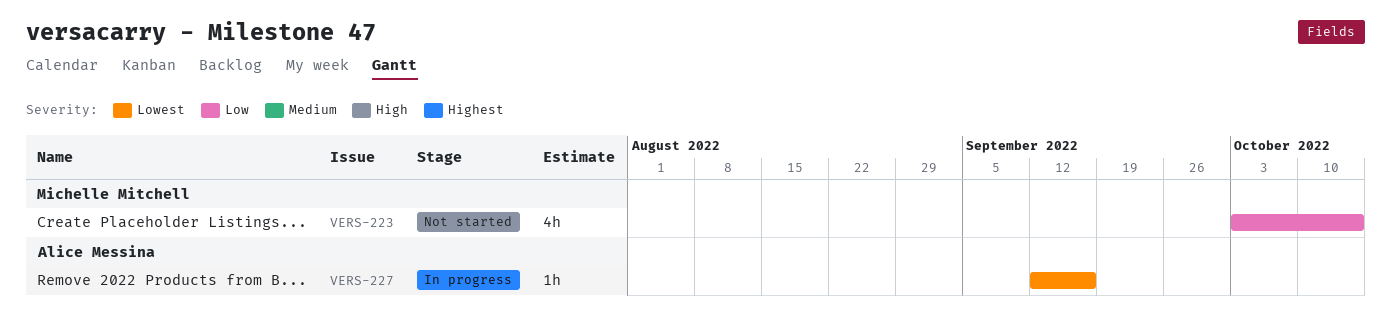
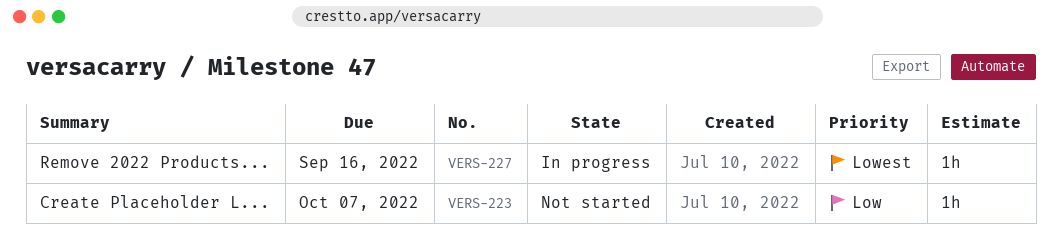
VERS-223, estimate: 4h -> 1h
VERS-223, due: Oct 14 -> Oct 7

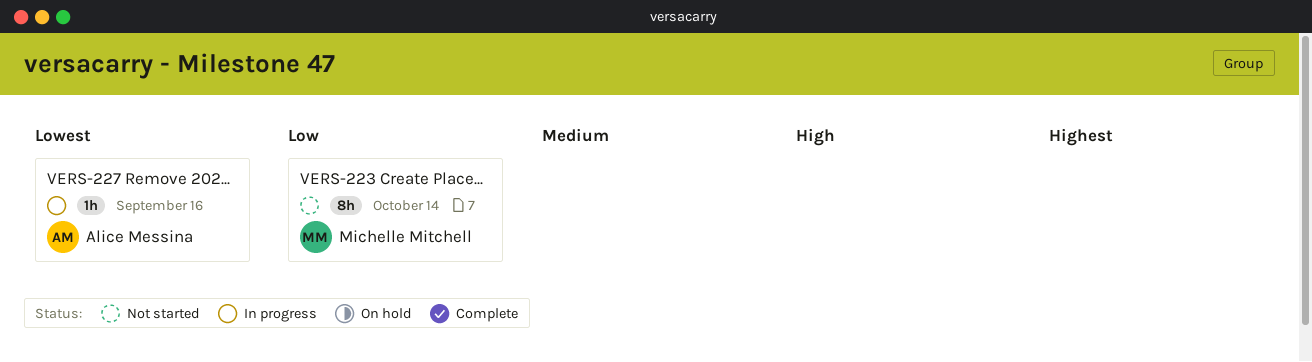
VERS-223, estimate: 1h -> 8h
VERS-223, due: Oct 7 -> Oct 14

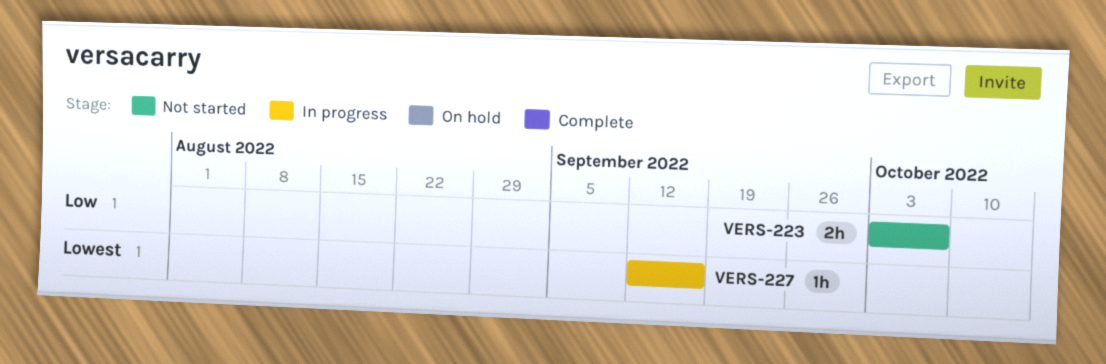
VERS-223, estimate: 8h -> 2h
VERS-223, due: Oct 14 -> Oct 7

